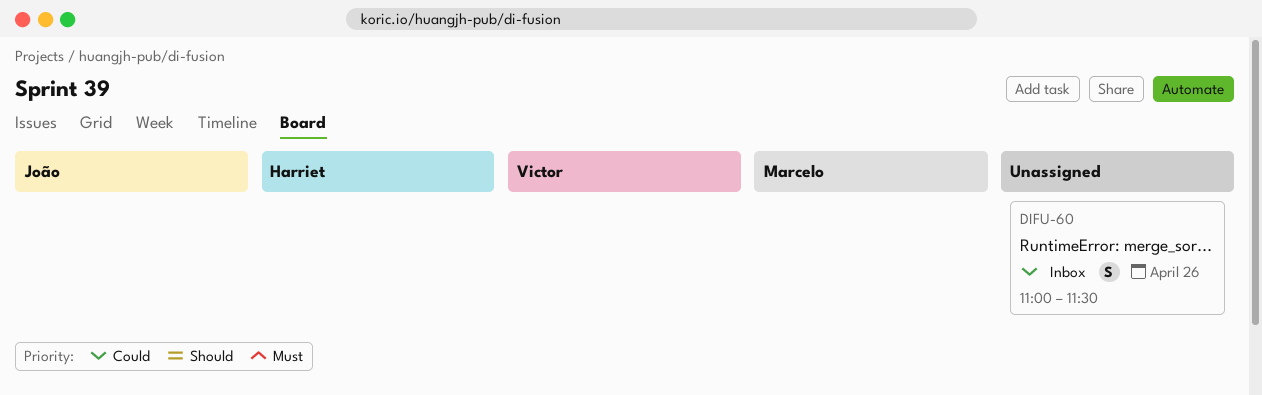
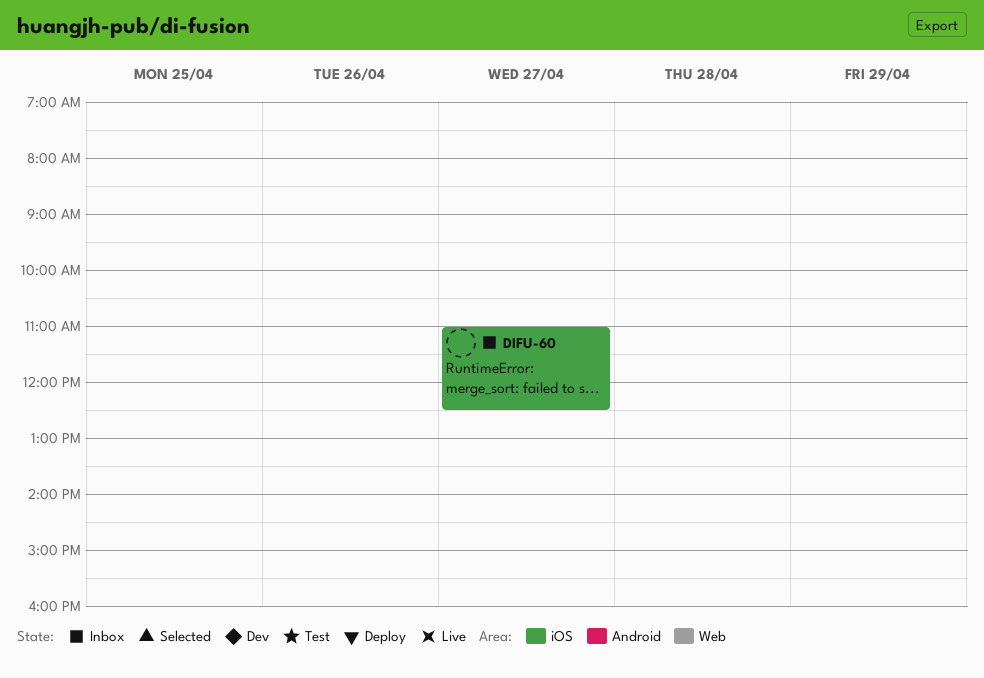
DIFU-60, day: Apr 26 -> Apr 27
DIFU-60, ends: 11:30 -> 12:30

